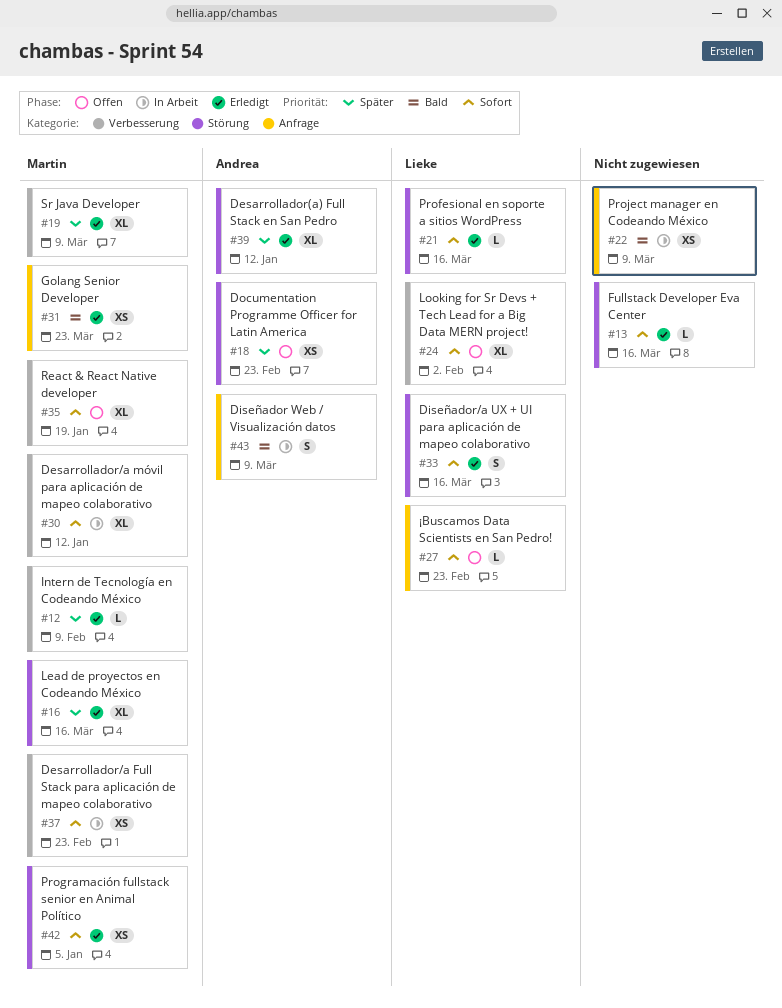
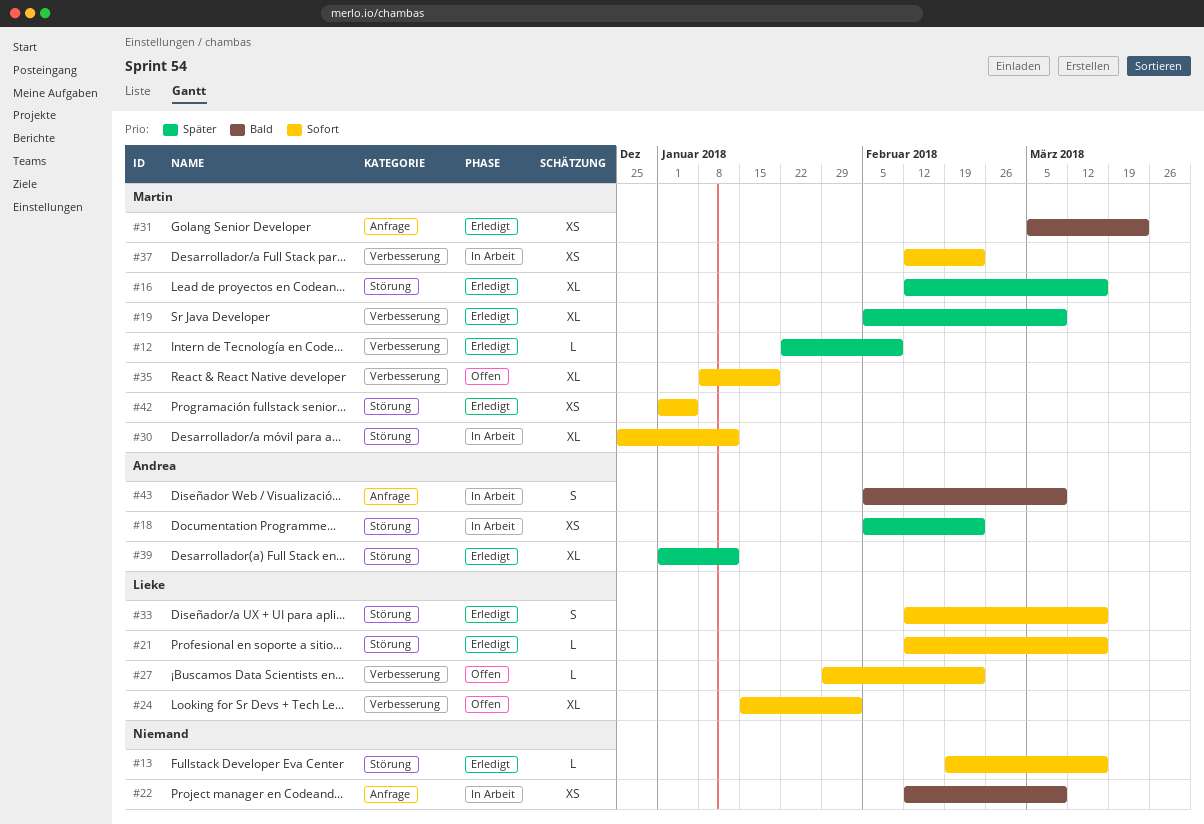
#18, status: Offen -> In Arbeit
#27, label: Anfrage -> Verbesserung
#30, label: Verbesserung -> Störung

